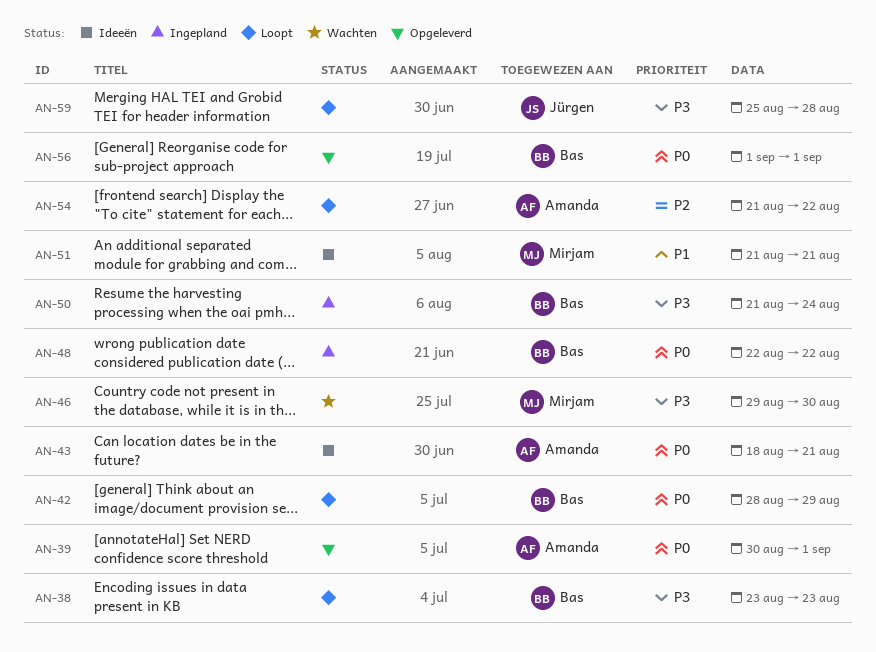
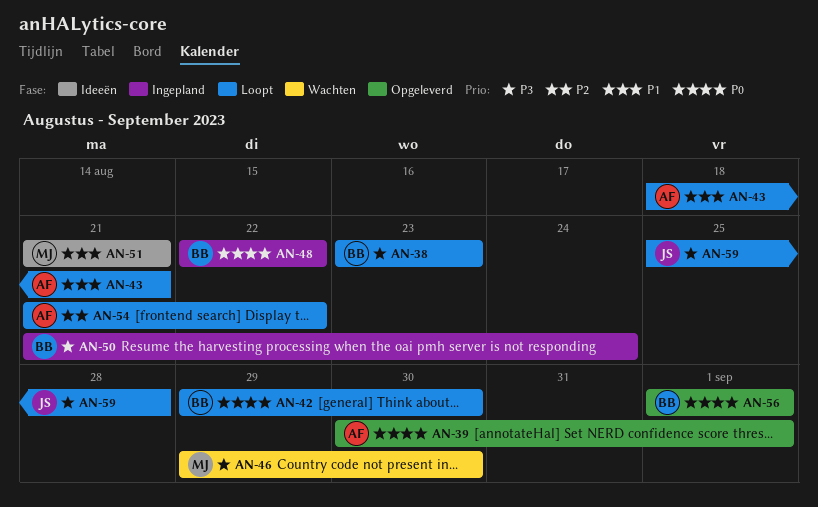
AN-42, start: Aug 28 -> Aug 29
AN-42, due: Aug 29 -> Aug 30
AN-43, status: Ideeën -> Loopt
AN-43, priority: P0 -> P1

